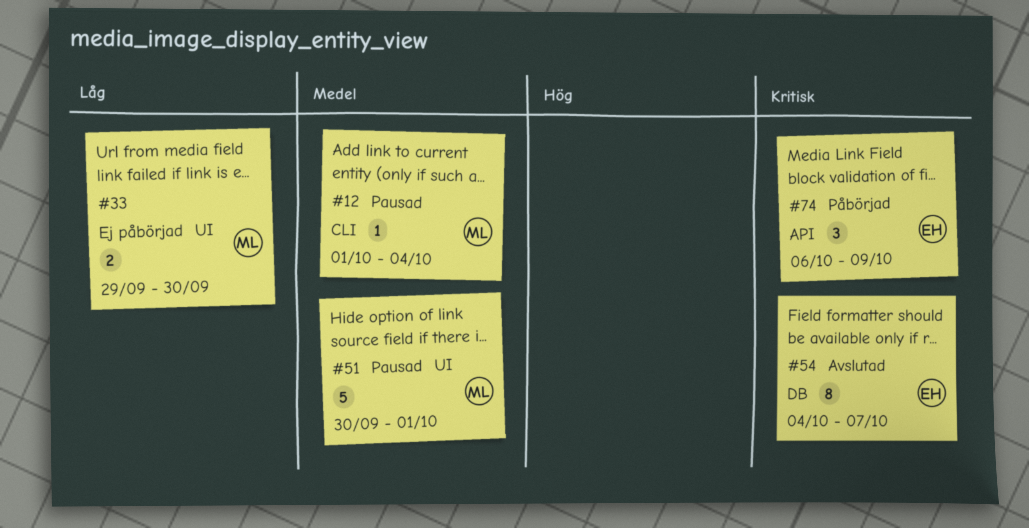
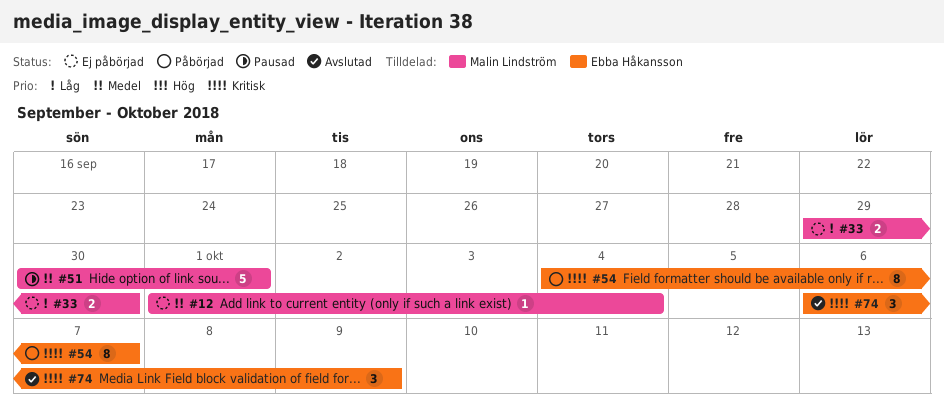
#12, status: Pausad -> Ej påbörjad
#54, status: Avslutad -> Påbörjad
#74, status: Påbörjad -> Avslutad

